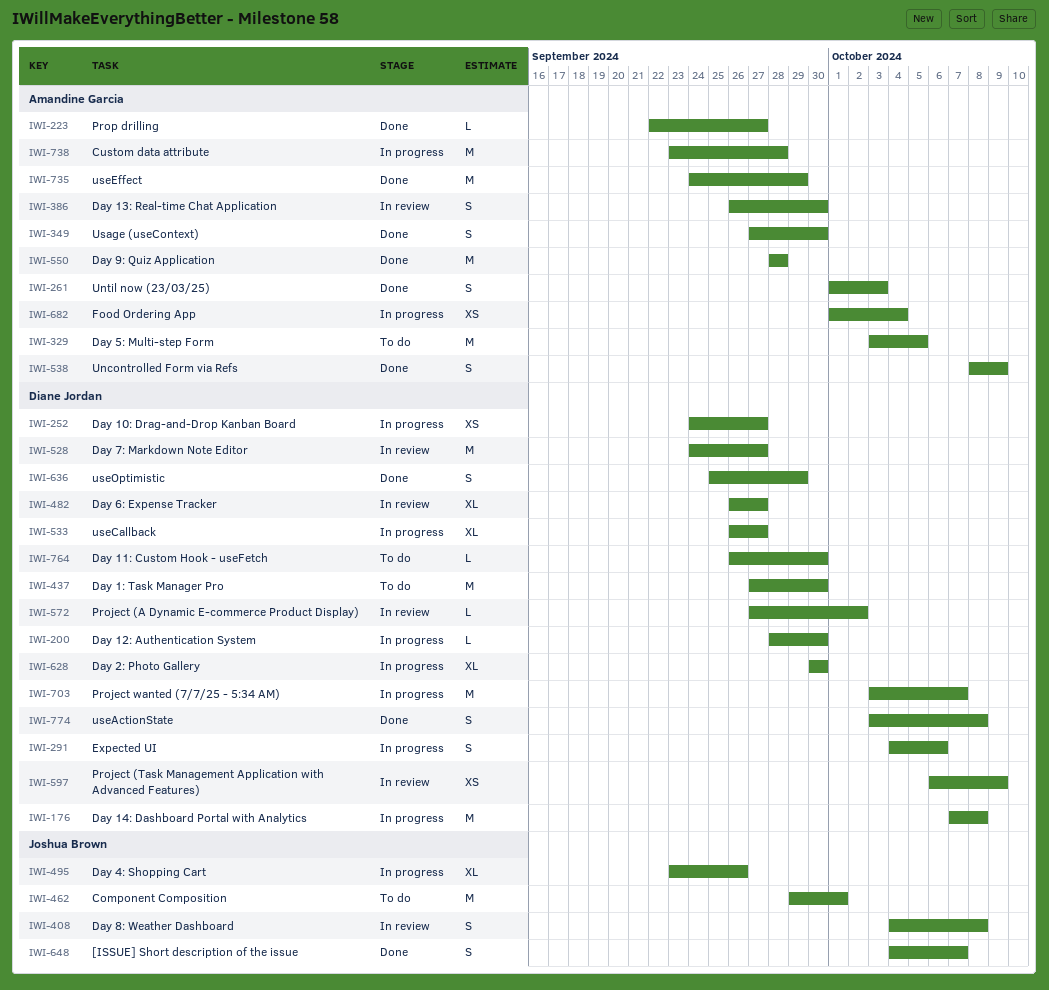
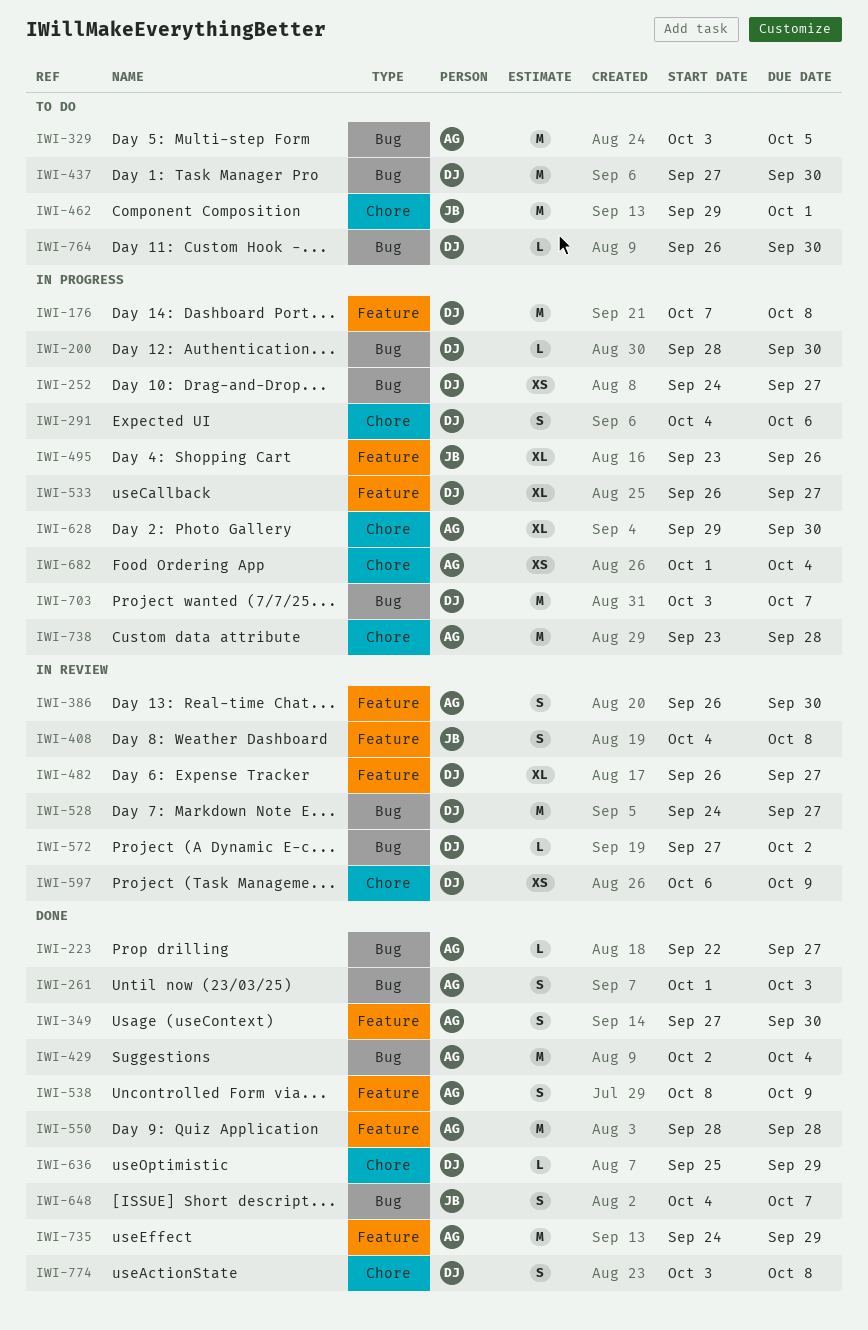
IWI-429: none -> present
IWI-628, owner: Diane Jordan -> Amandine Garcia
IWI-628, start: Sep 30 -> Sep 29
IWI-636, estimate: S -> L

